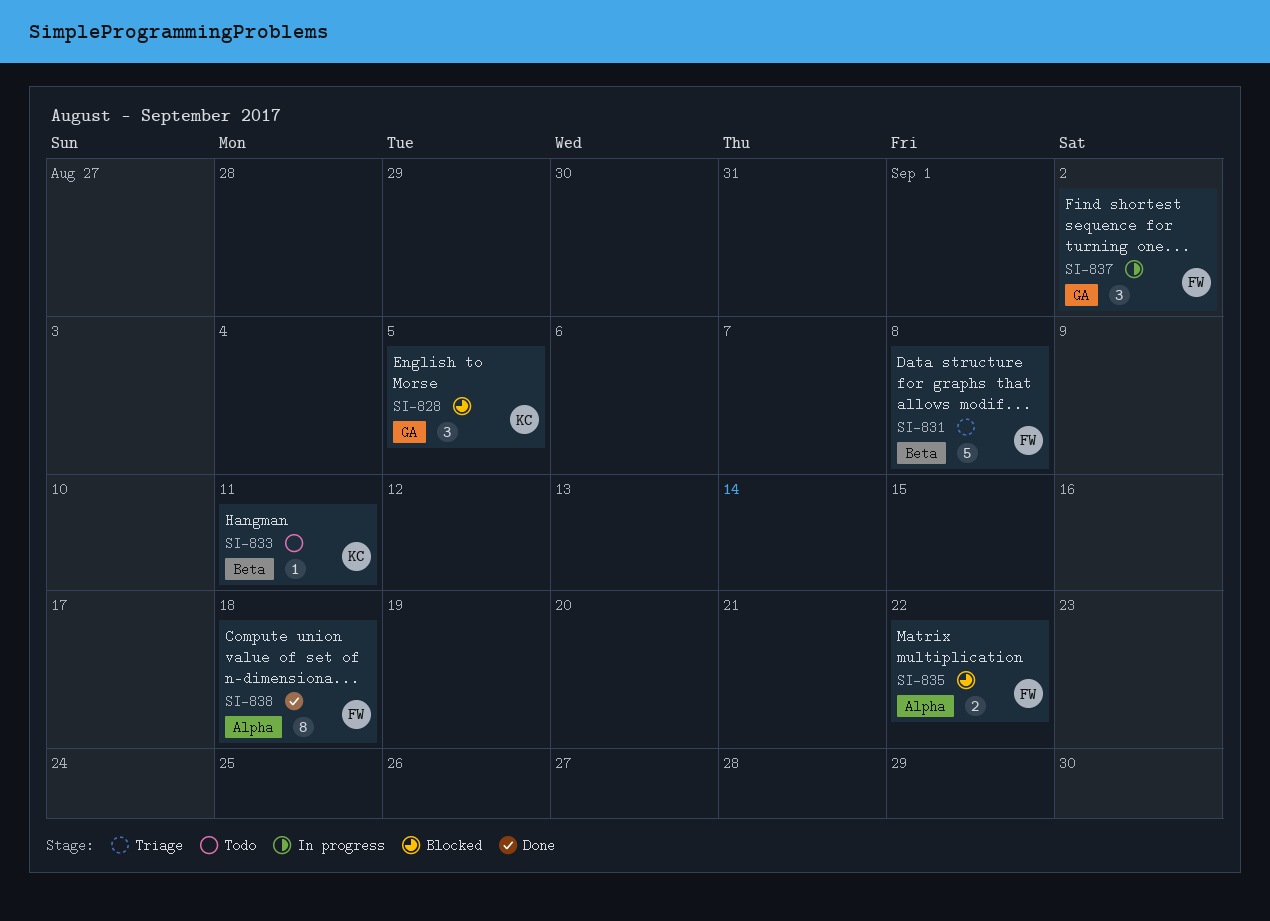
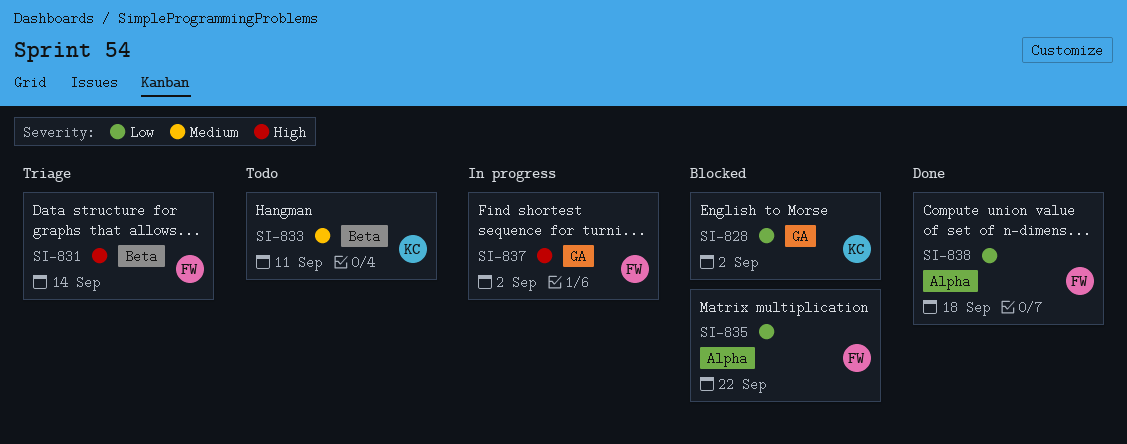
SI-828, due: Sep 5 -> Sep 2
SI-831, due: Sep 8 -> Sep 14

